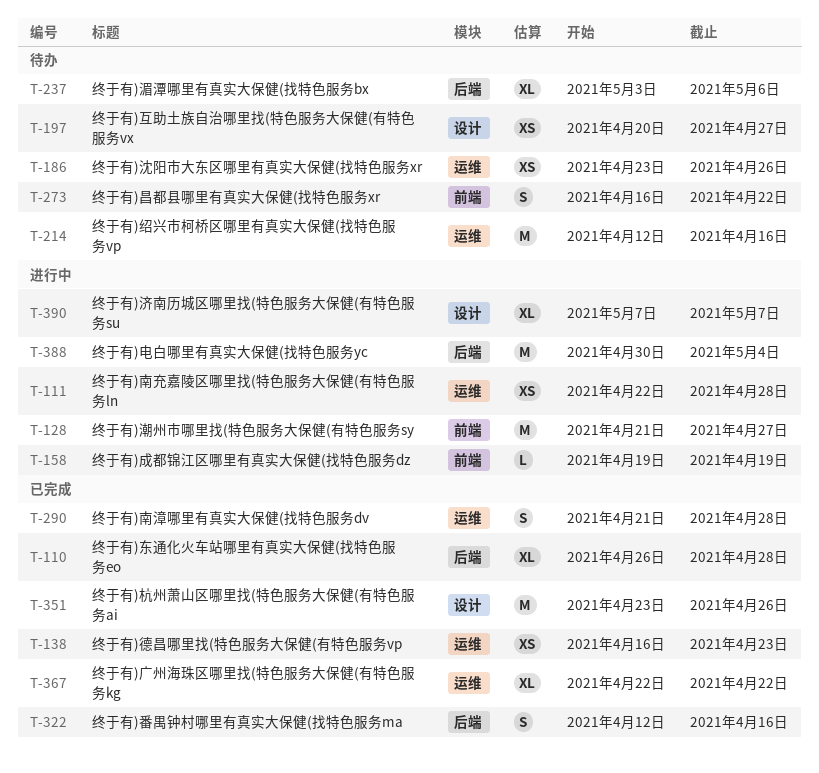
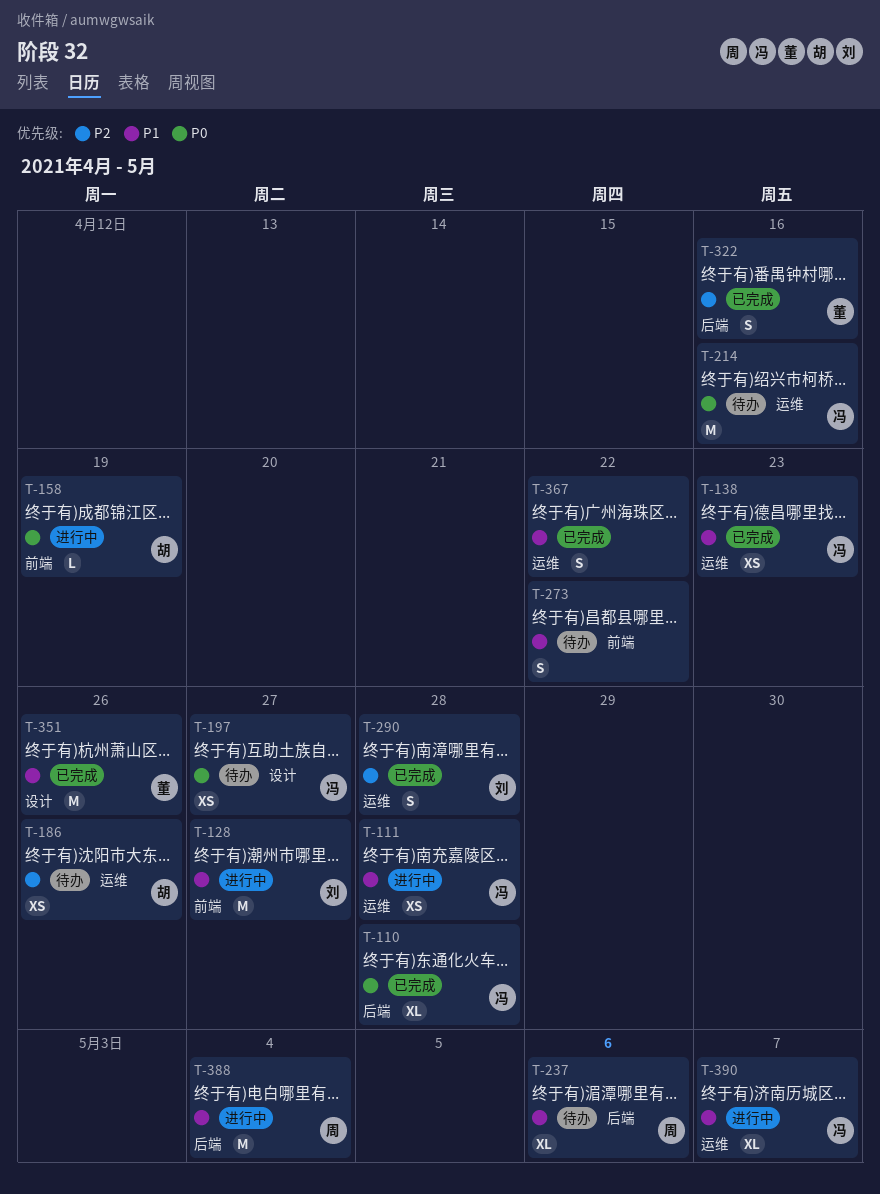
T-367, estimate: XL -> S
T-390, label: 设计 -> 运维

